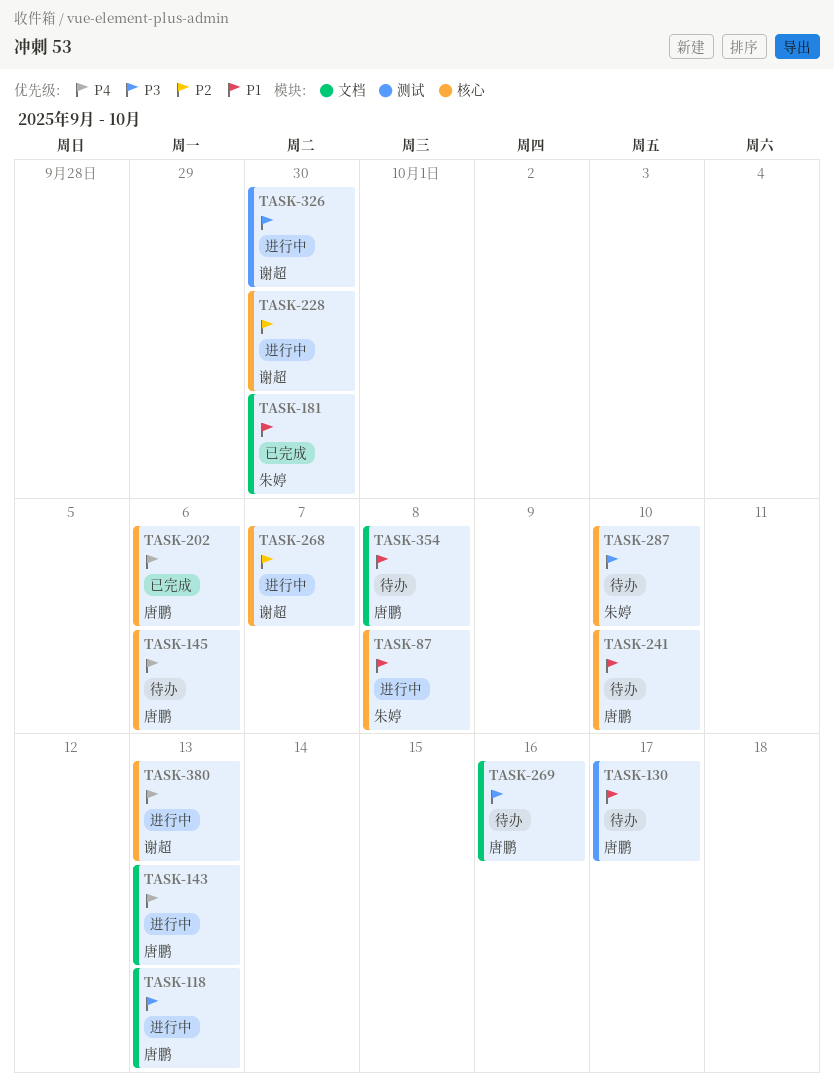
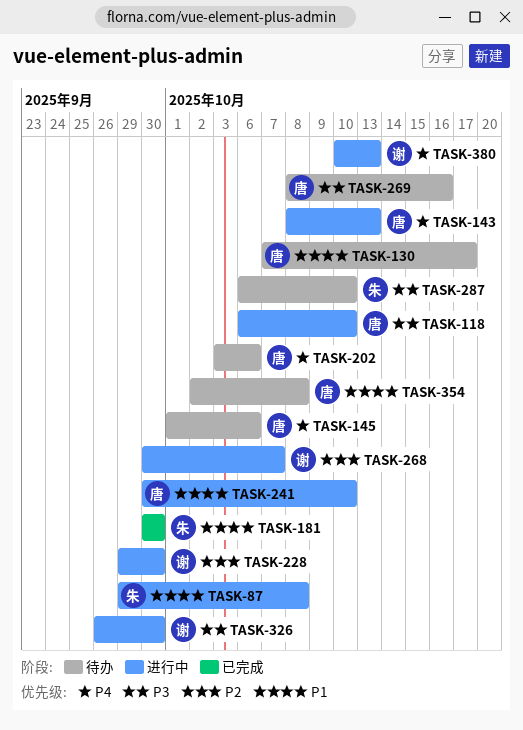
TASK-118, due: Oct 13 -> Oct 10
TASK-202, status: 已完成 -> 待办
TASK-241, status: 待办 -> 进行中

